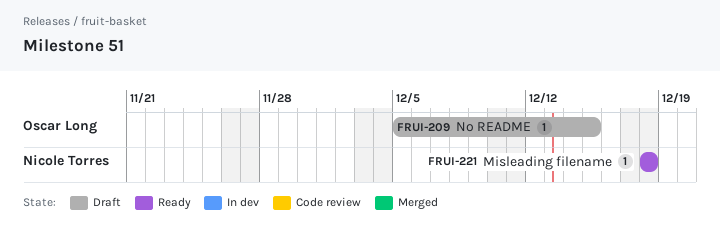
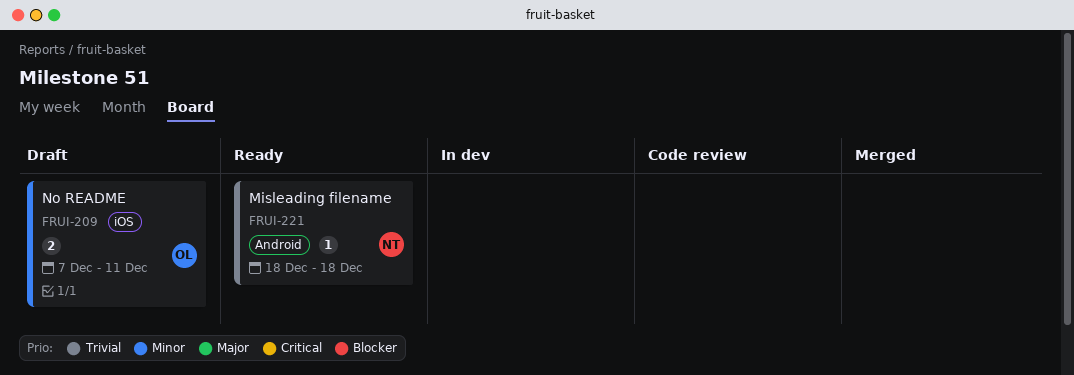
FRUI-209, estimate: 1 -> 2
FRUI-209, start: Dec 5 -> Dec 7
FRUI-209, due: Dec 15 -> Dec 11

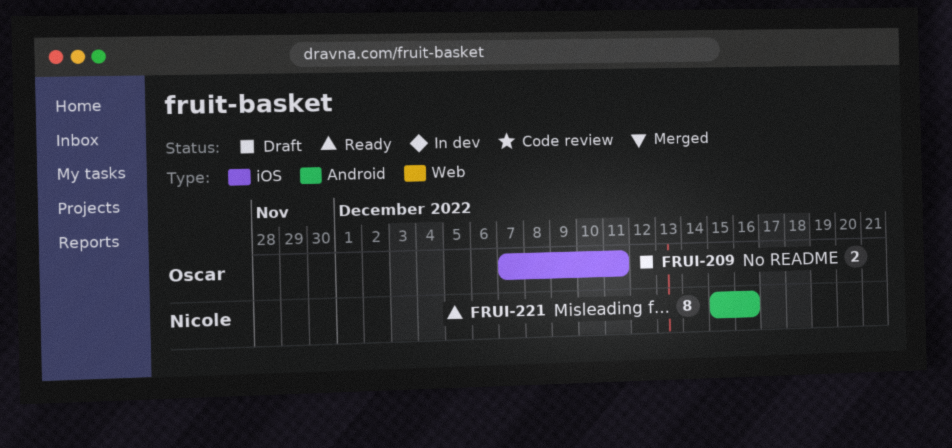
FRUI-221, estimate: 1 -> 8
FRUI-221, start: Dec 18 -> Dec 15
FRUI-221, due: Dec 18 -> Dec 16

